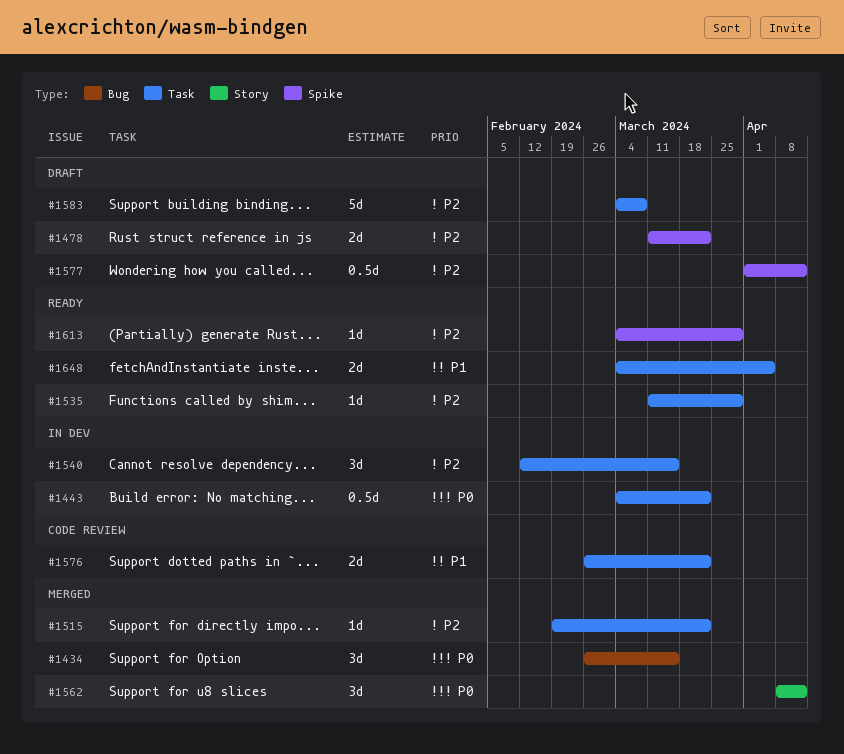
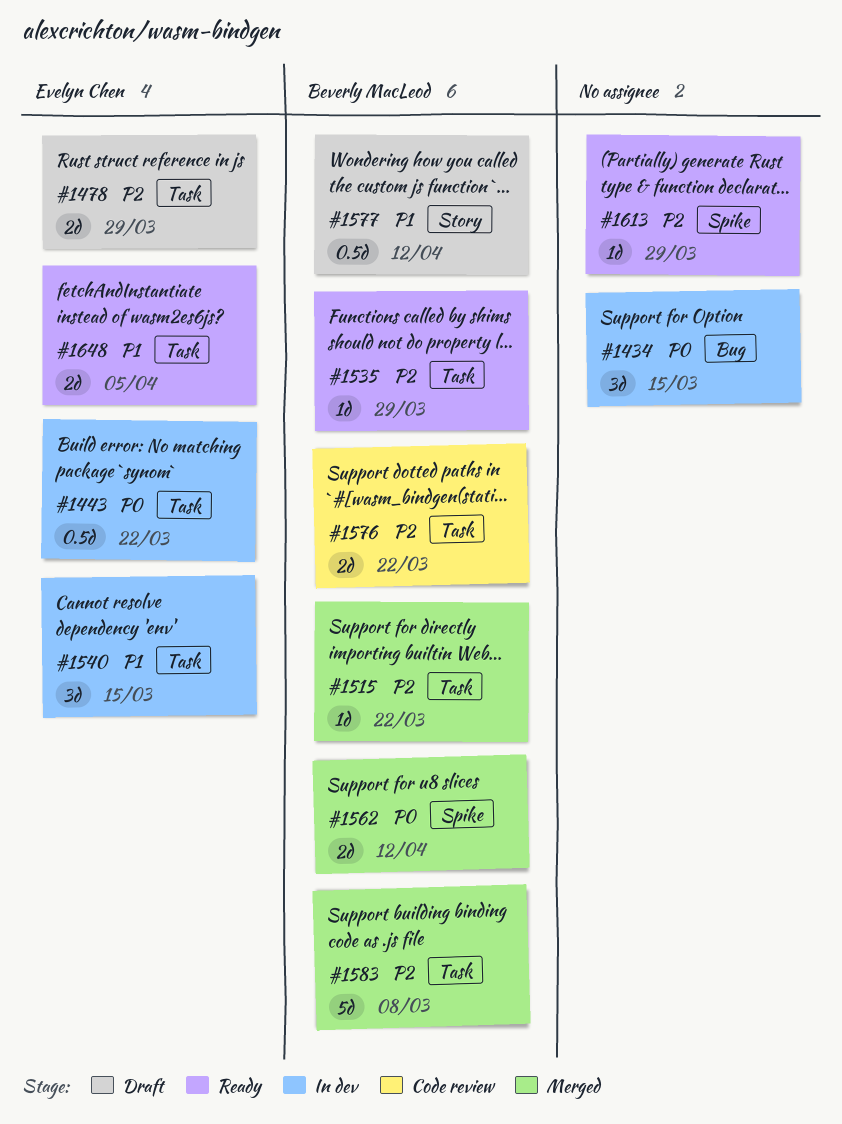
#1434, status: Merged -> In dev
#1478, label: Spike -> Task
#1478, due: Mar 22 -> Mar 29
#1540, priority: P2 -> P1
#1562, label: Story -> Spike
#1562, estimate: 3d -> 2d
#1576, priority: P1 -> P2
#1577, priority: P2 -> P1
#1577, label: Spike -> Story
#1583, status: Draft -> Merged

